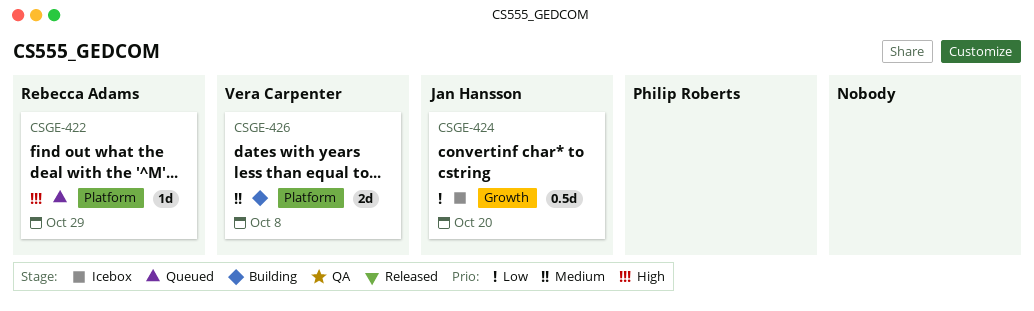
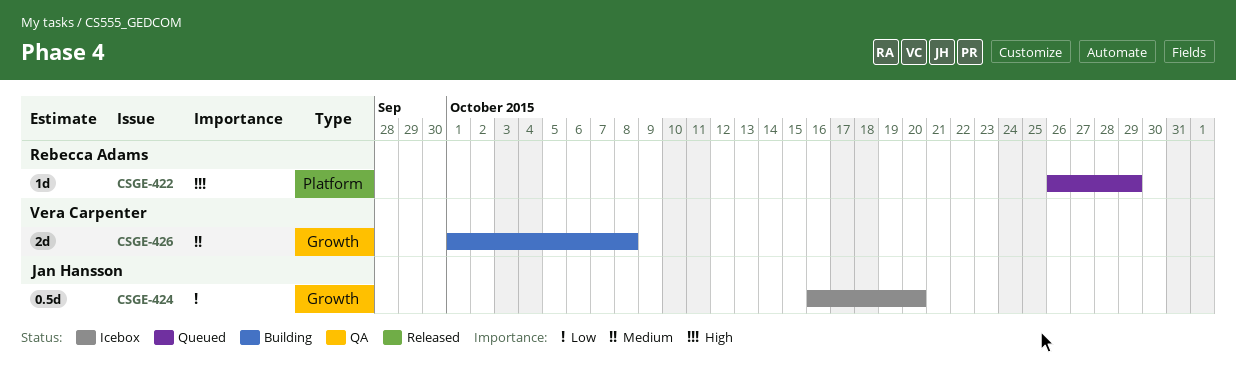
CSGE-426, label: Platform -> Growth

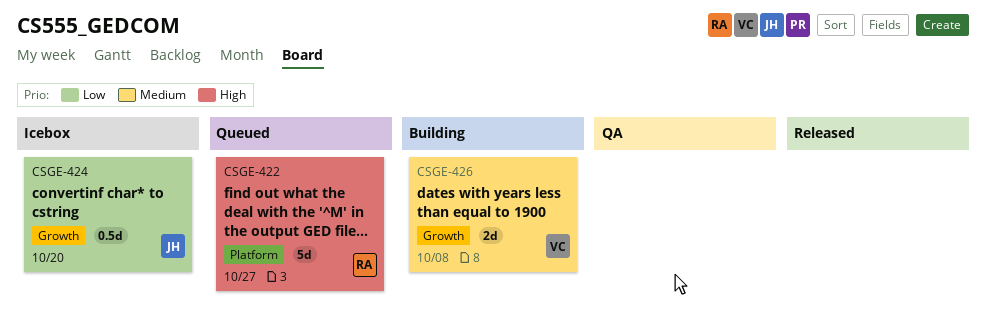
CSGE-422, estimate: 1d -> 5d
CSGE-422, due: Oct 29 -> Oct 27

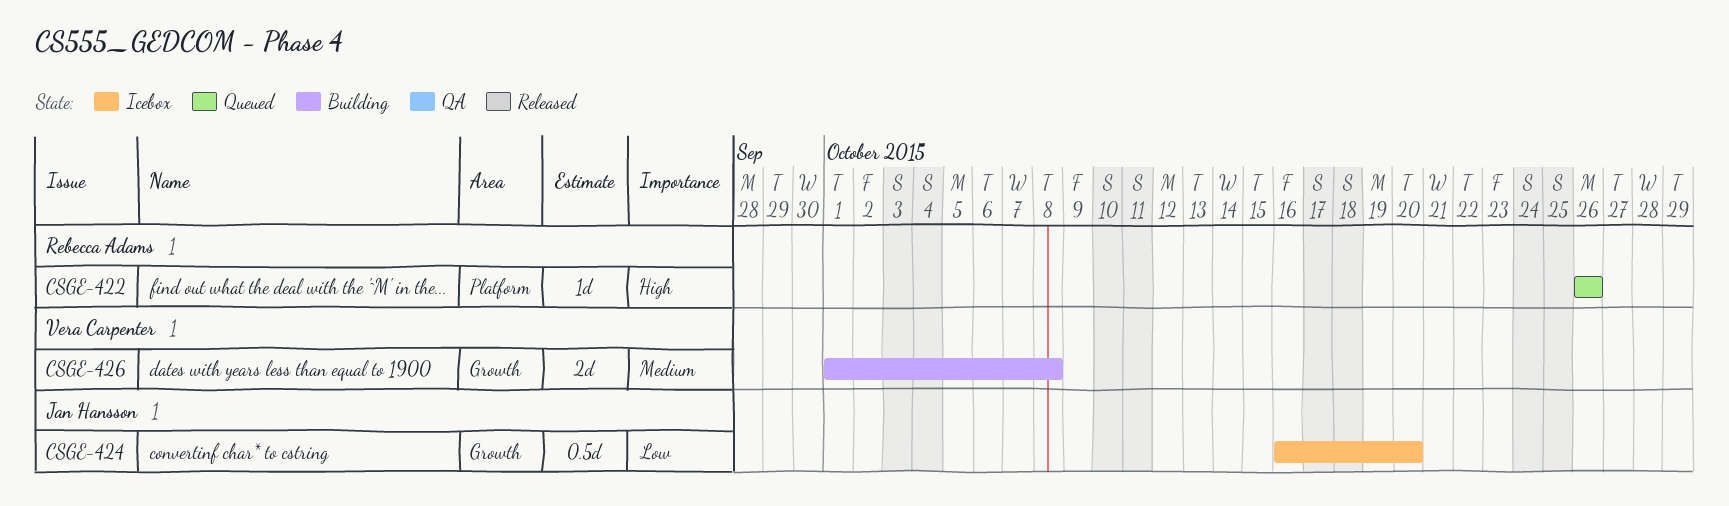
CSGE-422, estimate: 5d -> 1d
CSGE-422, due: Oct 27 -> Oct 26

